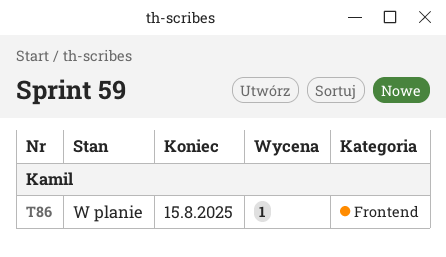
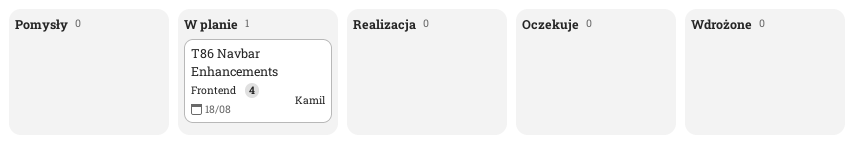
T86, estimate: 1 -> 4
T86, due: Aug 15 -> Aug 18

